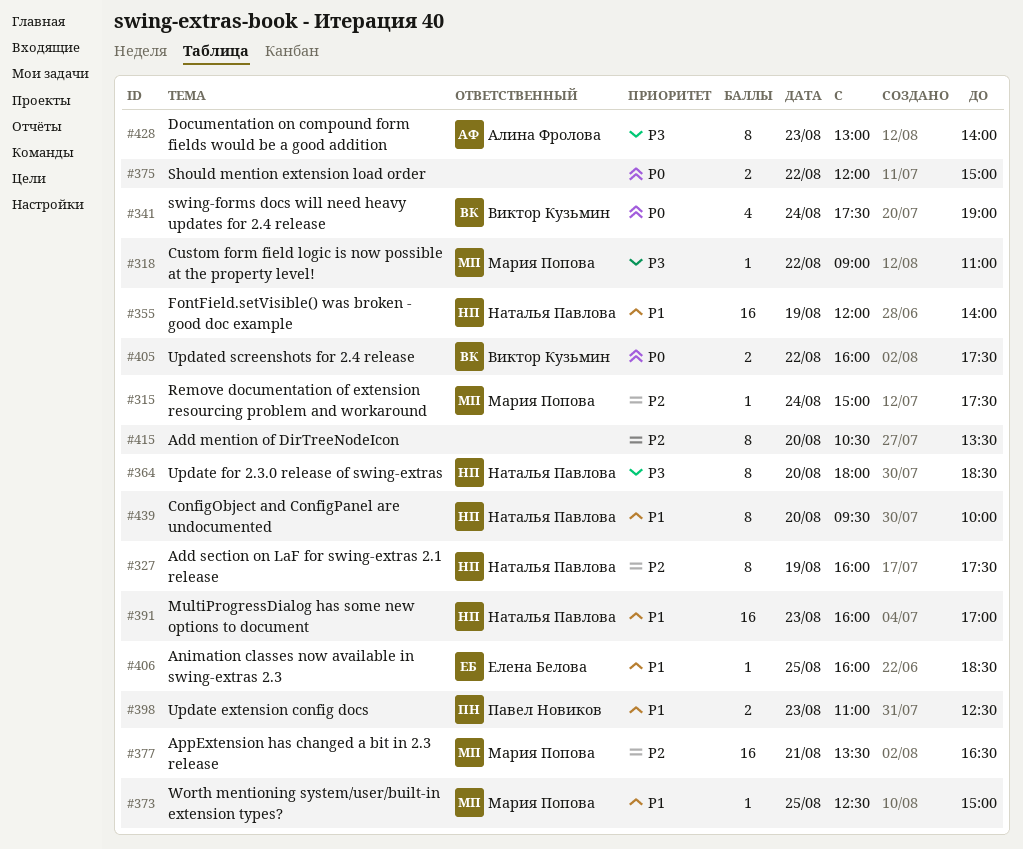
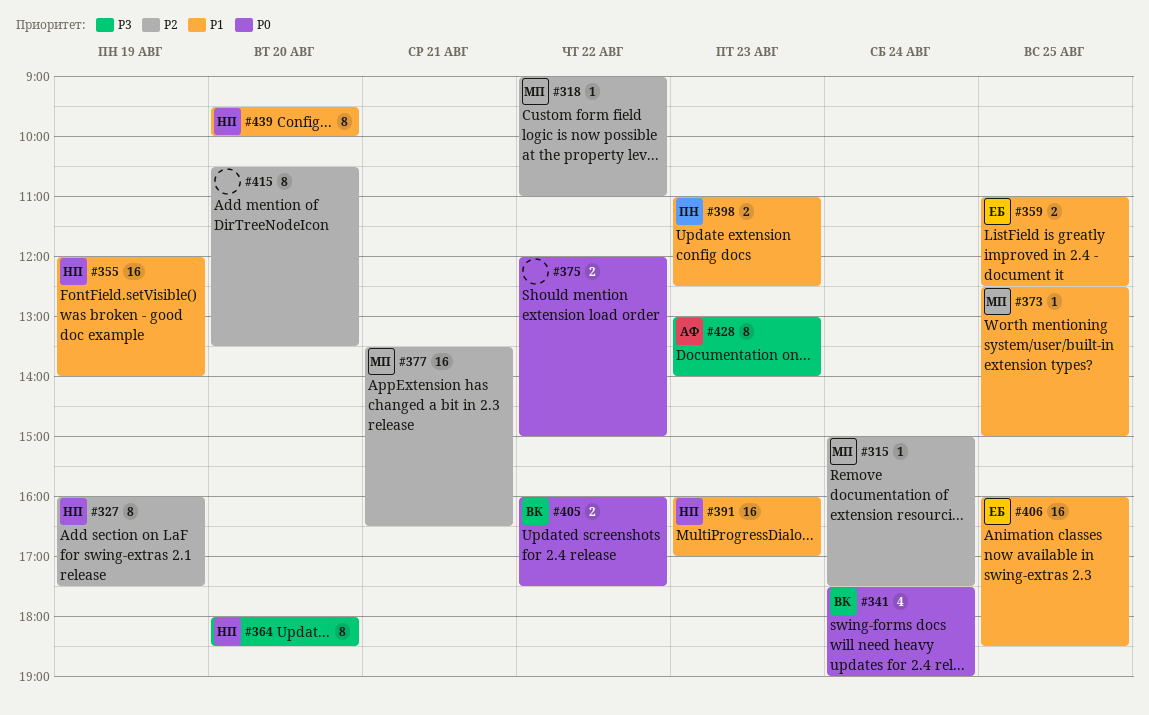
#318, priority: P3 -> P2
#359: none -> present
#406, estimate: 1 -> 16

